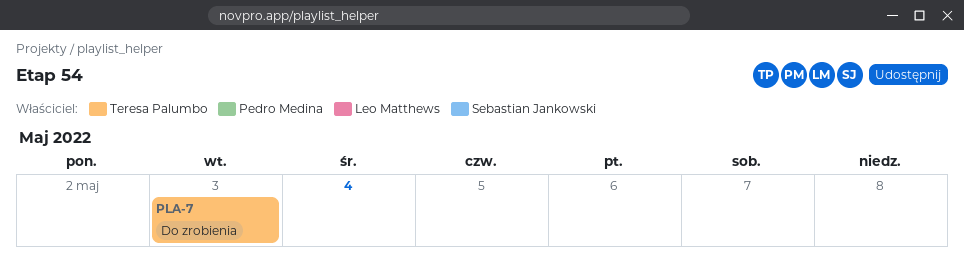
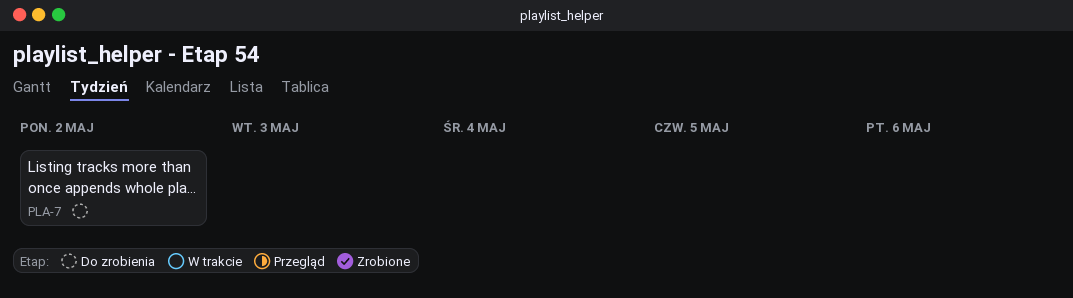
PLA-7, due: May 3 -> May 2

